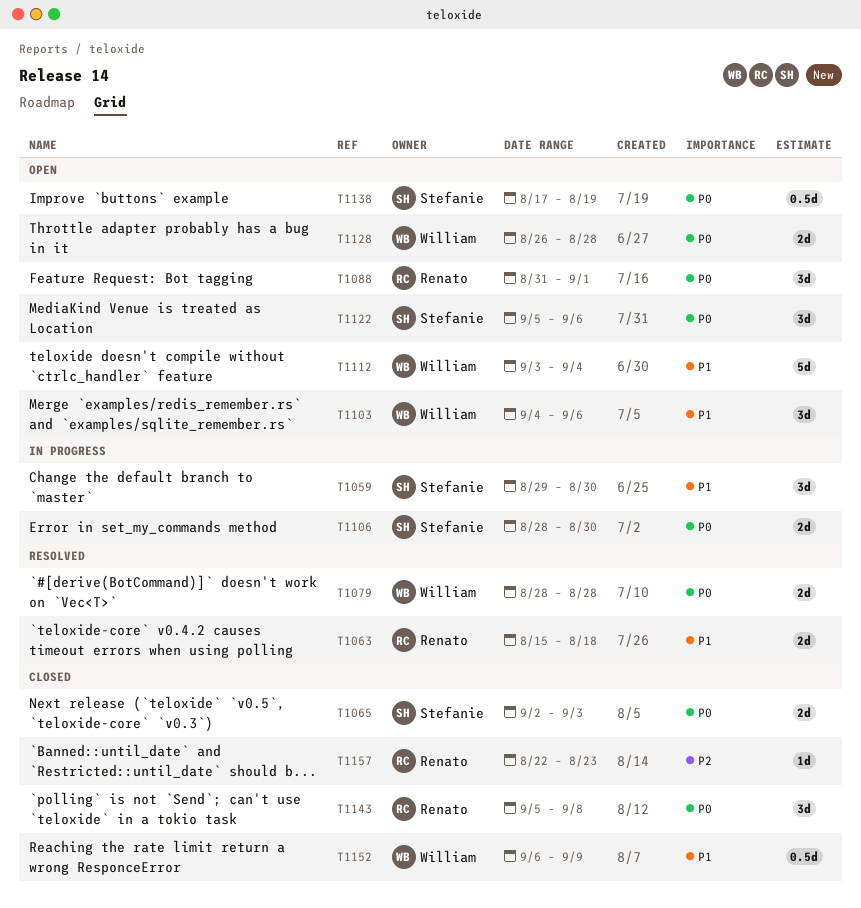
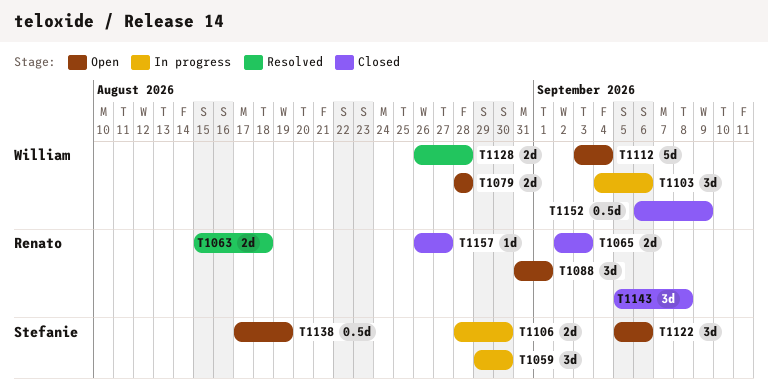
T1065, owner: Stefanie -> Renato
T1079, status: Resolved -> Open
T1103, status: Open -> In progress
T1128, status: Open -> Resolved
T1157, start: Aug 22 -> Aug 26
T1157, due: Aug 23 -> Aug 27

